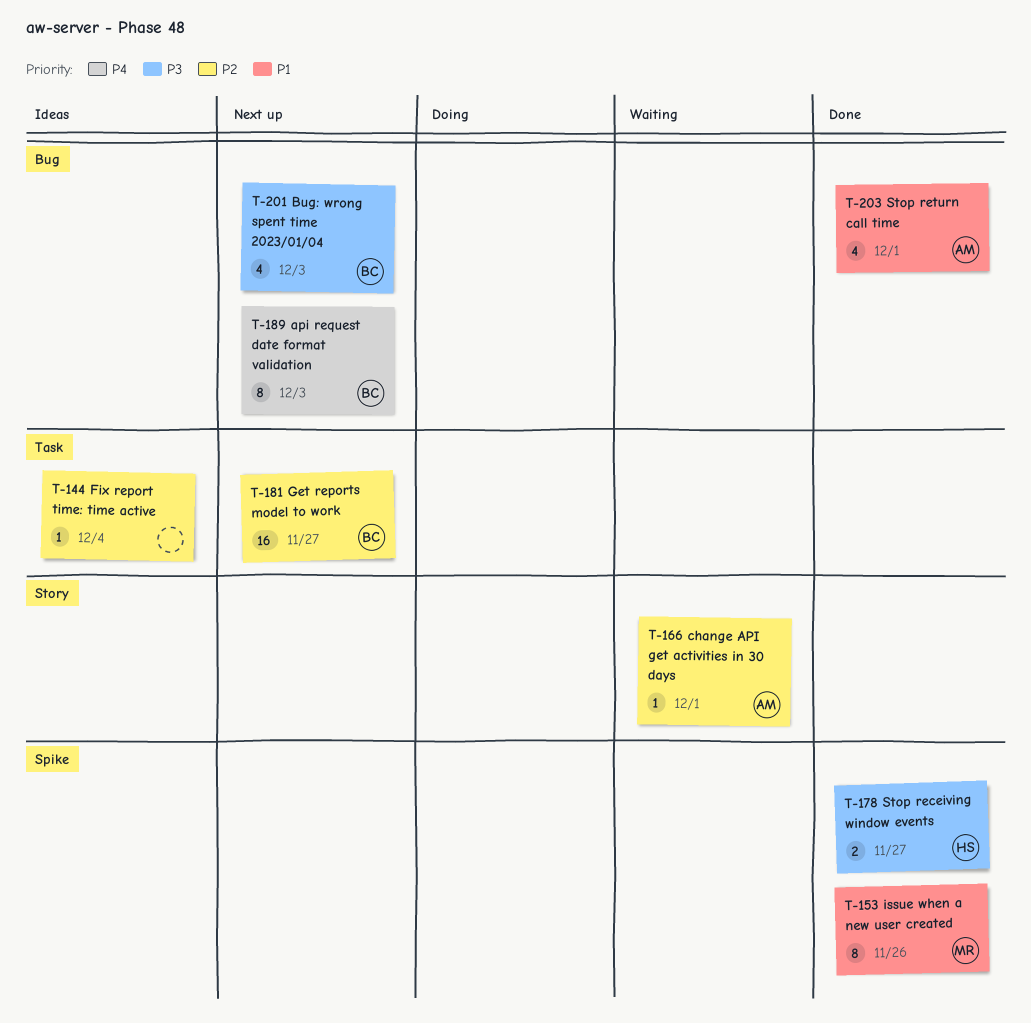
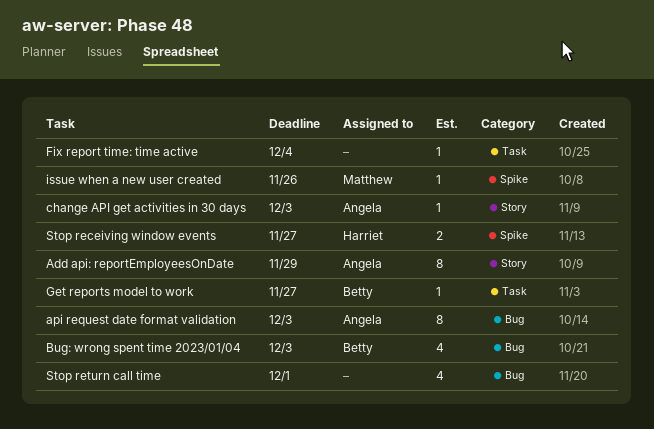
Add api: reportEmployeesOnDate: none -> present
api request date format validation, owner: Betty -> Angela
change API get activities in 30 days, due: Dec 1 -> Dec 3
Get reports model to work, estimate: 16 -> 1
issue when a new user created, estimate: 8 -> 1
Stop return call time, owner: Angela -> none

